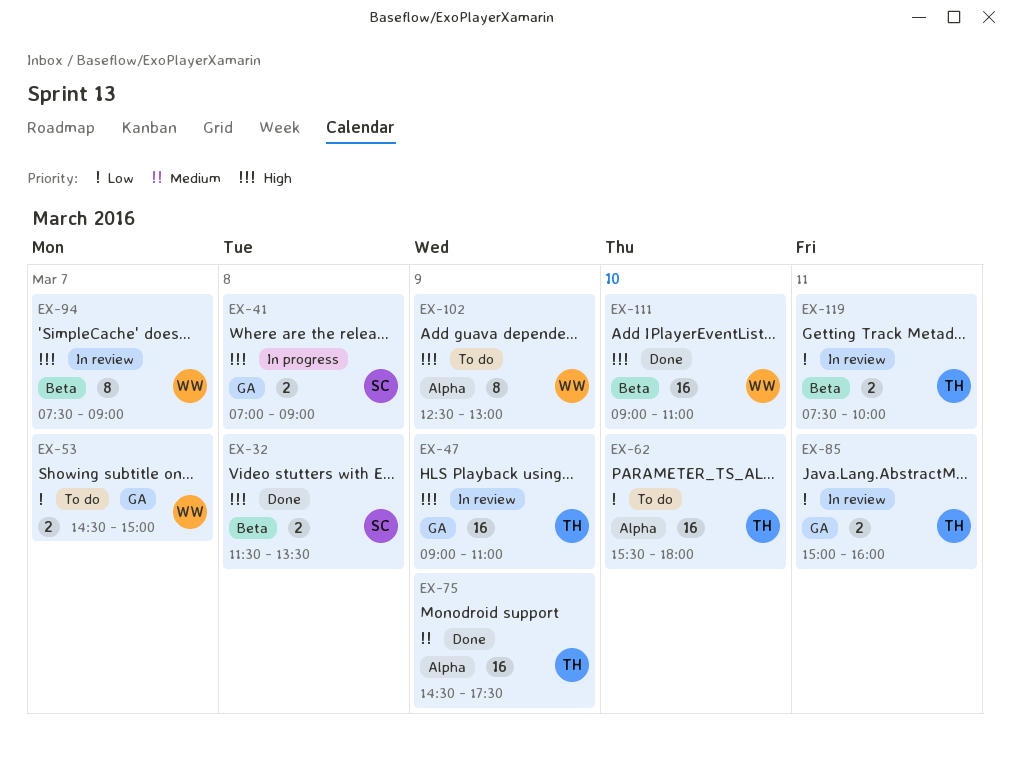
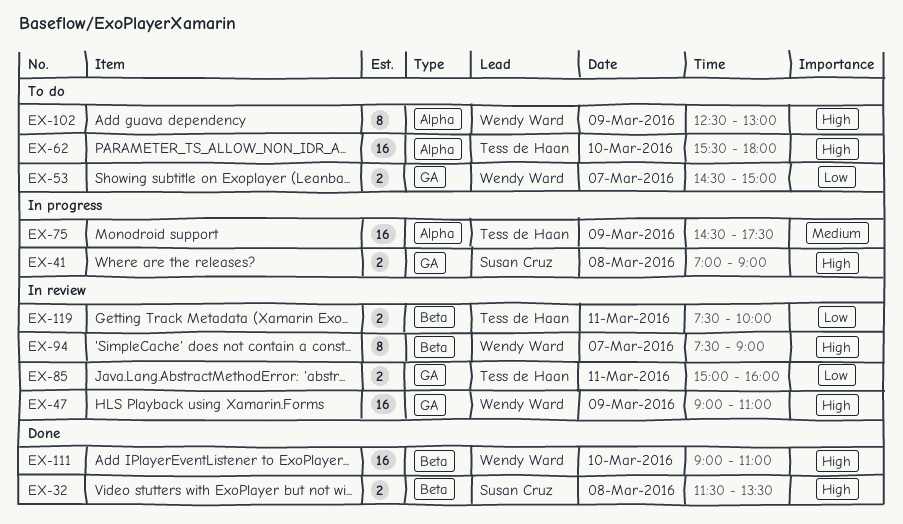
EX-47, owner: Tess de Haan -> Wendy Ward
EX-62, priority: Low -> High
EX-75, status: Done -> In progress

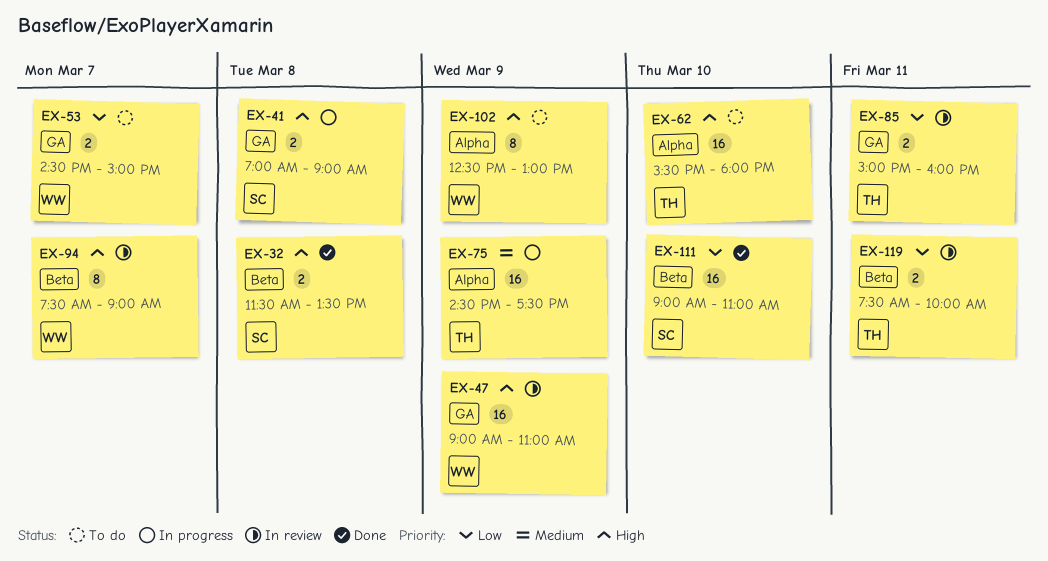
EX-111, owner: Wendy Ward -> Susan Cruz
EX-111, priority: High -> Low

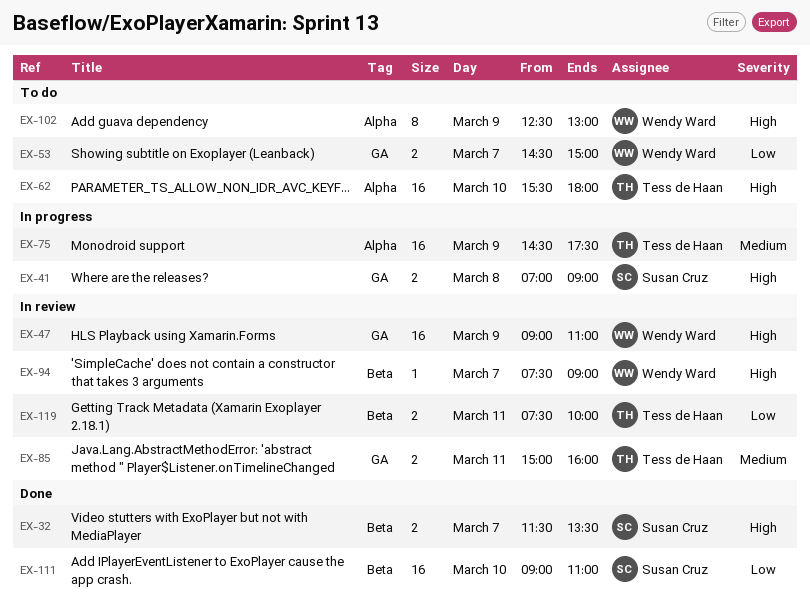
EX-32, day: Mar 8 -> Mar 7
EX-85, priority: Low -> Medium
EX-94, estimate: 8 -> 1

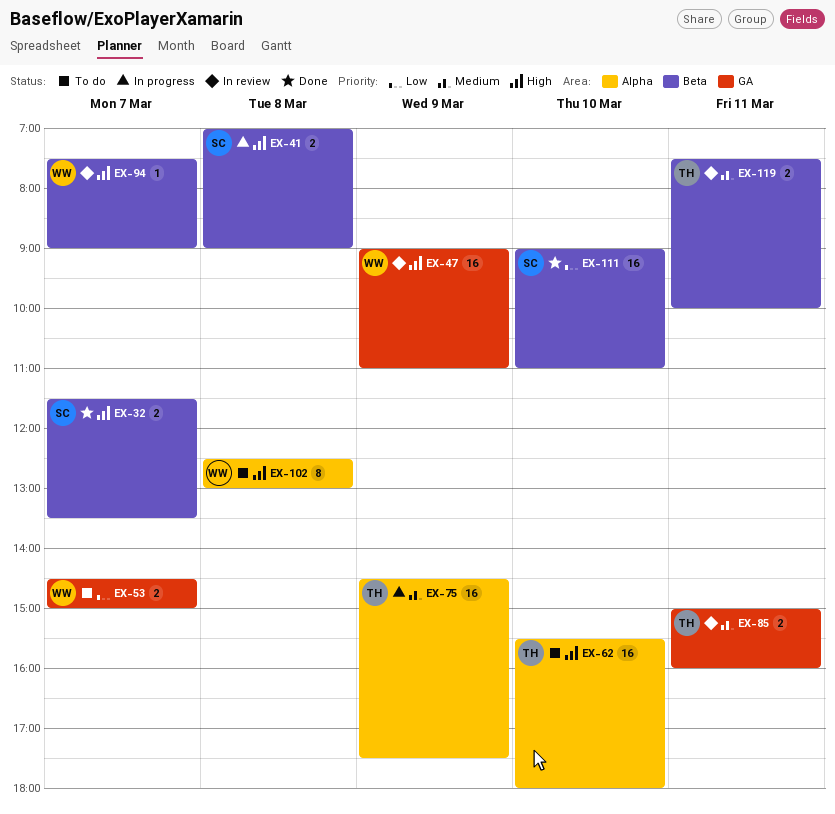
EX-41, label: GA -> Beta
EX-102, day: Mar 9 -> Mar 8
EX-119, priority: Low -> Medium

